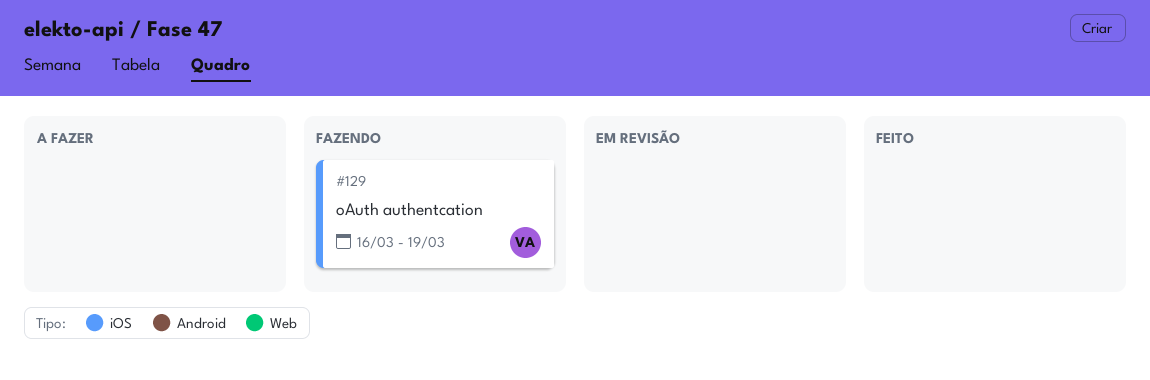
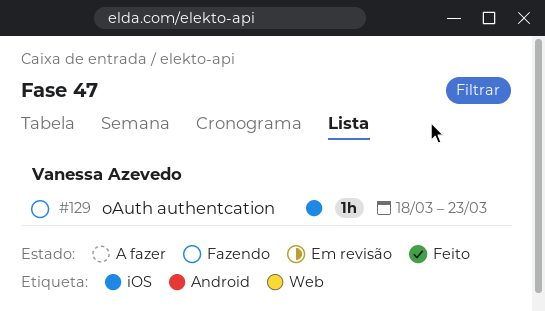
#129, start: Mar 16 -> Mar 18
#129, due: Mar 19 -> Mar 23

